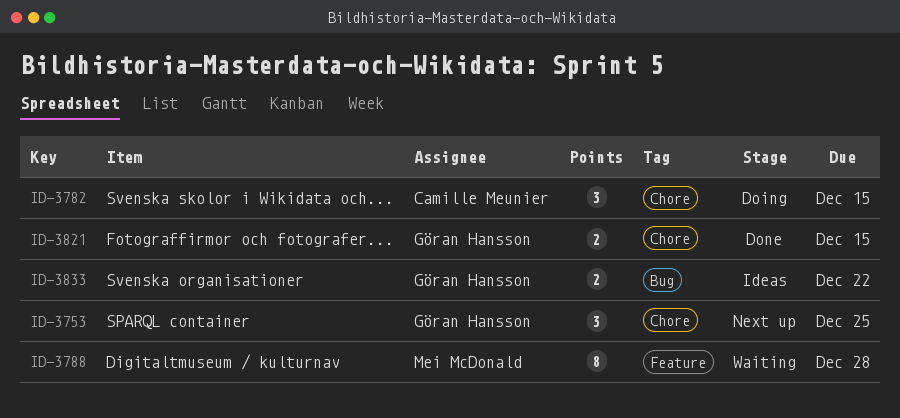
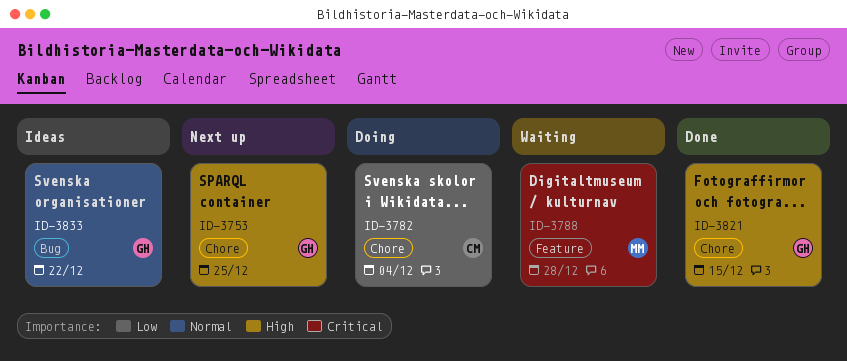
ID-3782, due: Dec 15 -> Dec 4

